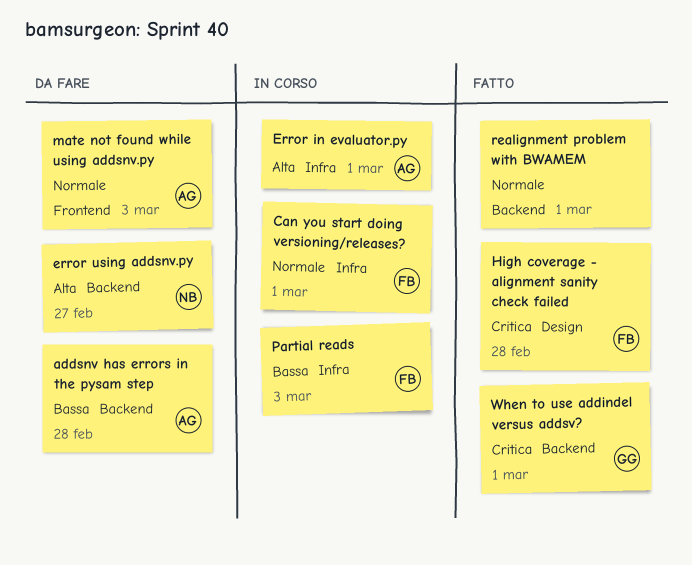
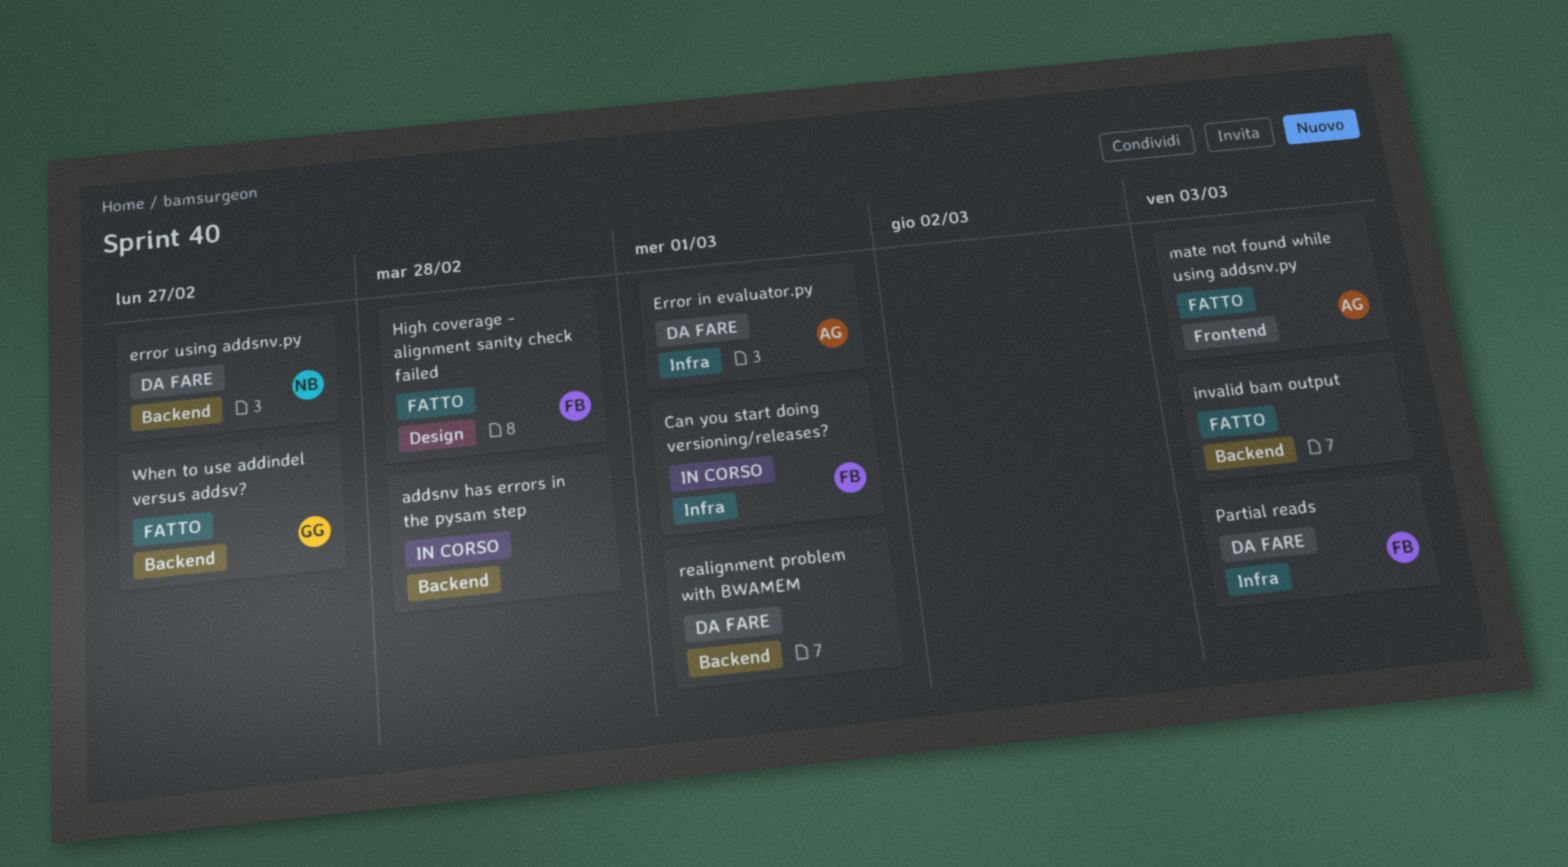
addsnv has errors in the pysam step, status: Da fare -> In corso
addsnv has errors in the pysam step, owner: AG -> none
Error in evaluator.py, status: In corso -> Da fare
invalid bam output: none -> present
mate not found while using addsnv.py, status: Da fare -> Fatto
Partial reads, status: In corso -> Da fare
realignment problem with BWAMEM, status: Fatto -> Da fare
When to use addindel versus addsv?, due: Mar 1 -> Feb 27

